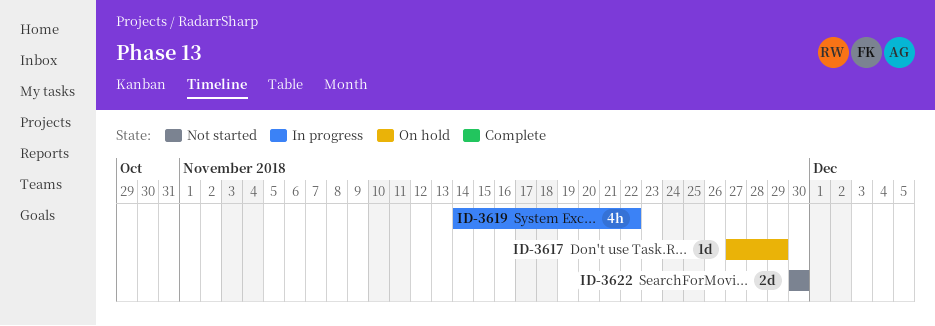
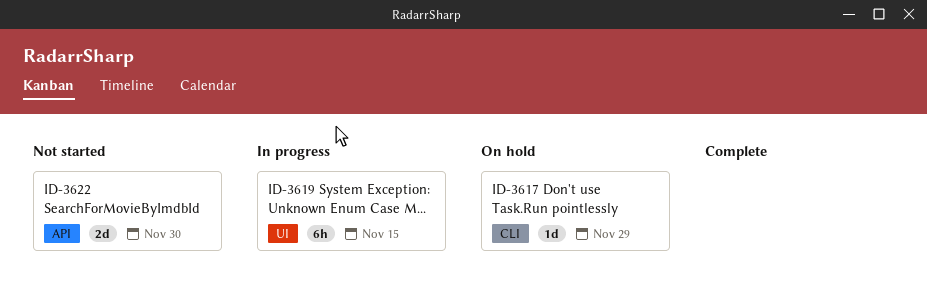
ID-3619, estimate: 4h -> 6h
ID-3619, due: Nov 22 -> Nov 15

